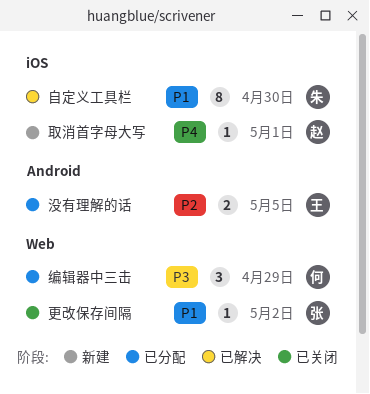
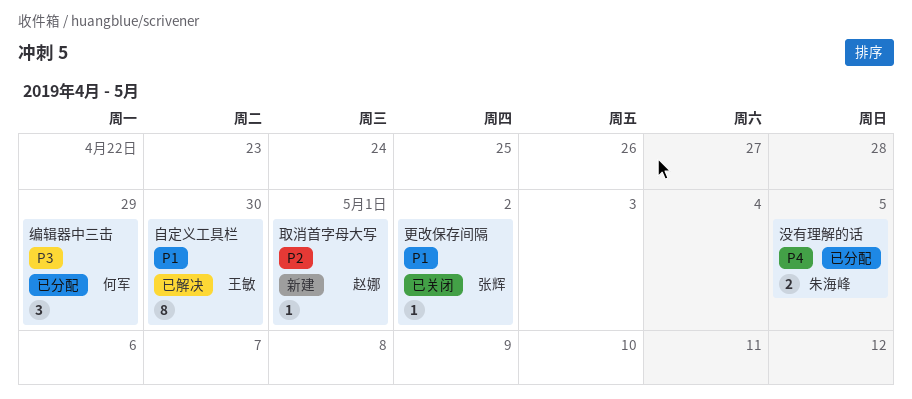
取消首字母大写, priority: P4 -> P2
没有理解的话, owner: 王敏 -> 朱海峰
没有理解的话, priority: P2 -> P4
自定义工具栏, owner: 朱海峰 -> 王敏

